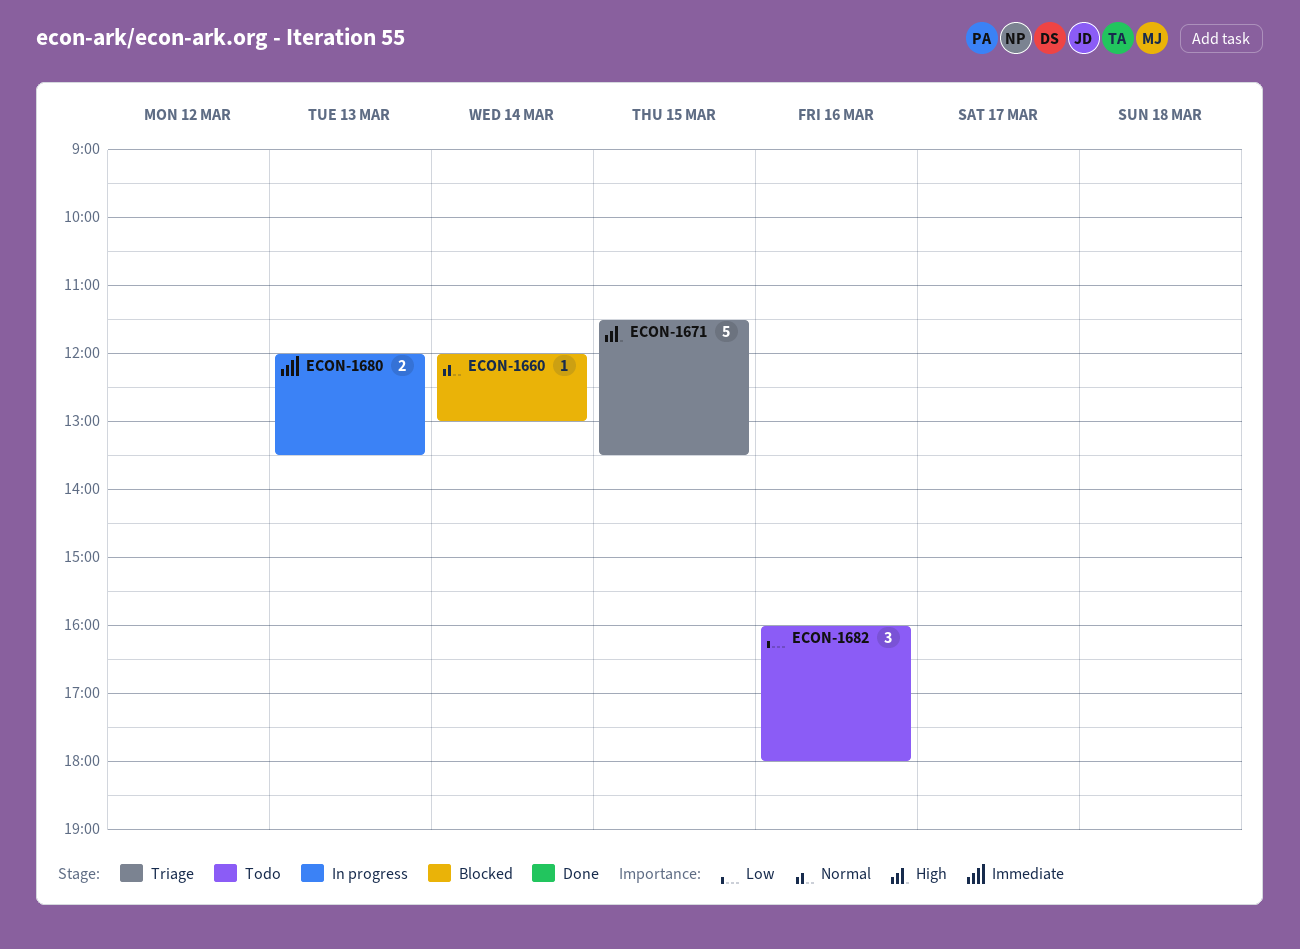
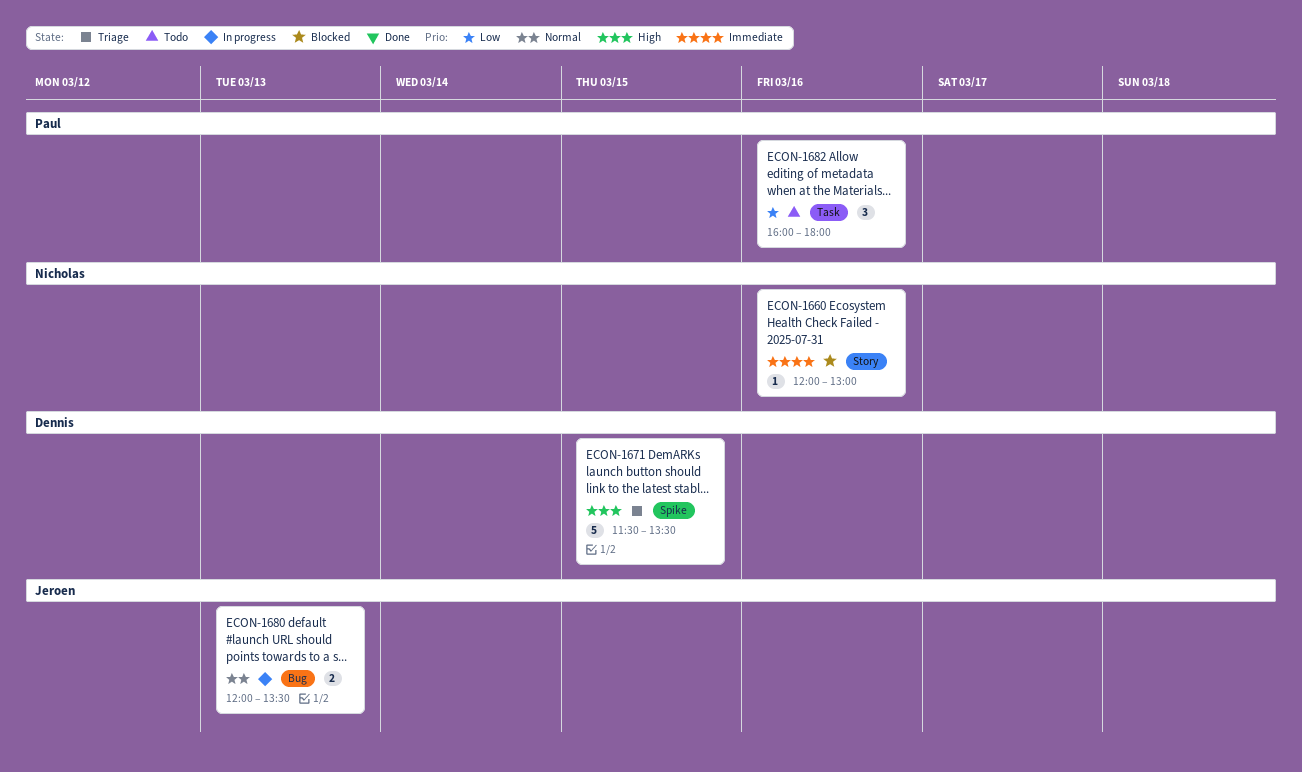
ECON-1660, priority: Normal -> Immediate
ECON-1660, day: Mar 14 -> Mar 16
ECON-1680, priority: Immediate -> Normal

